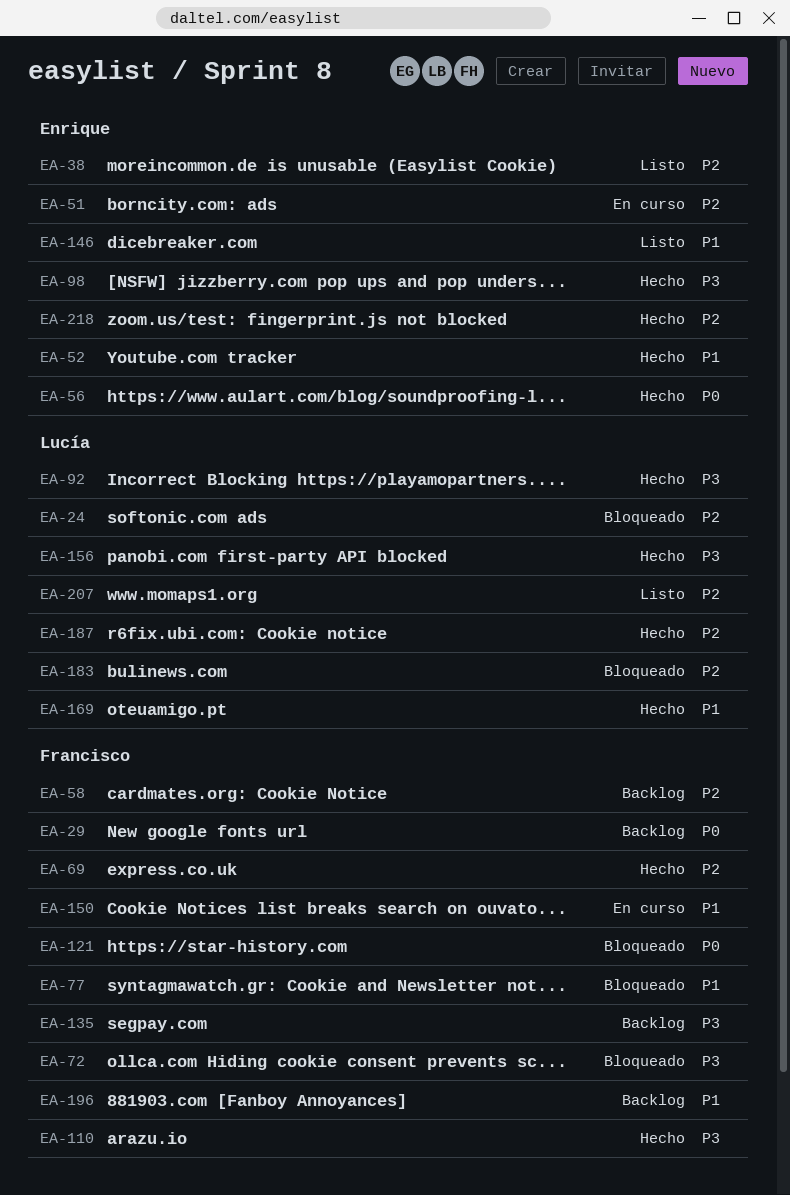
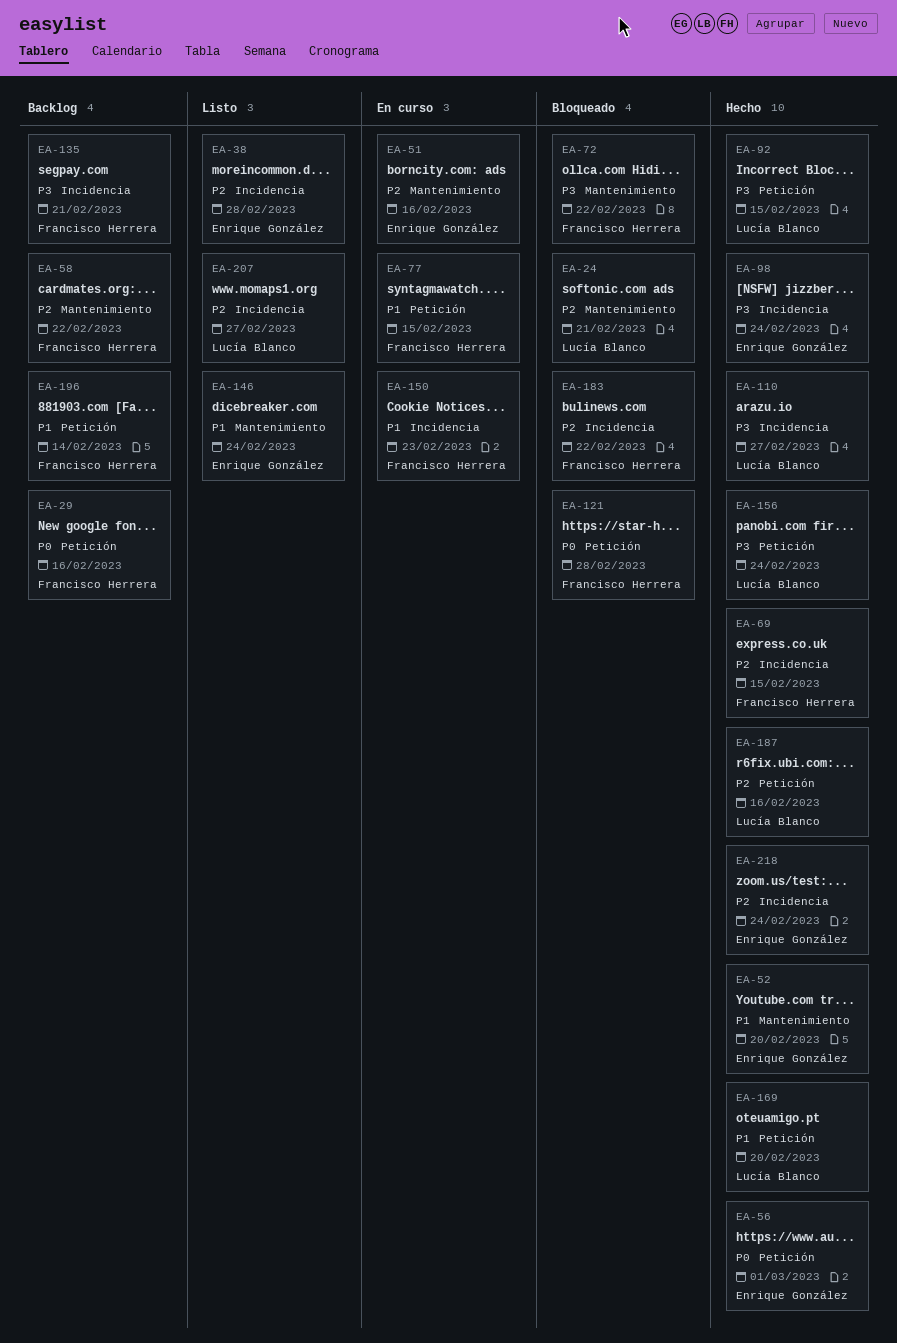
EA-77, status: Bloqueado -> En curso
EA-110, owner: Francisco Herrera -> Lucía Blanco
EA-183, owner: Lucía Blanco -> Francisco Herrera

